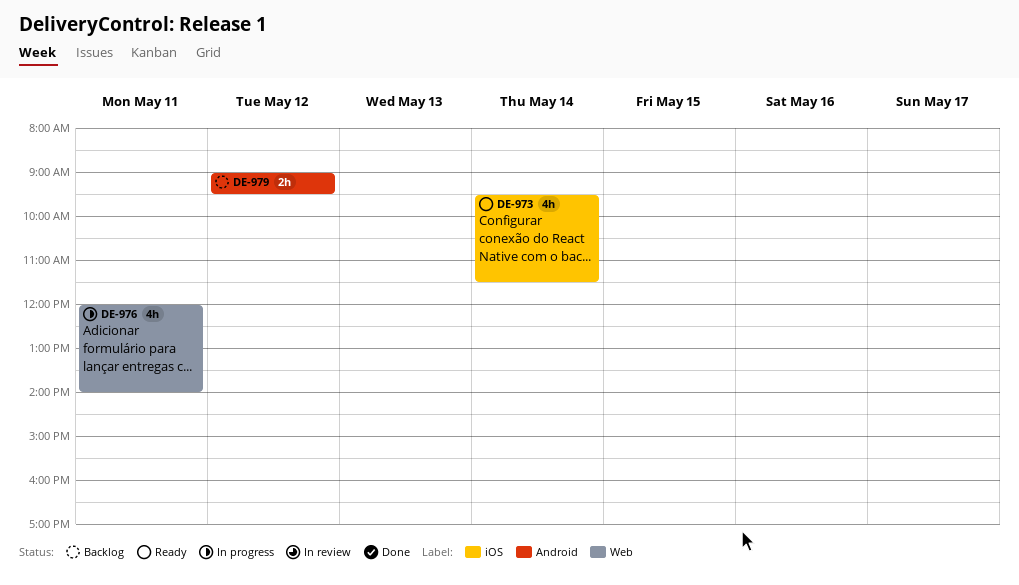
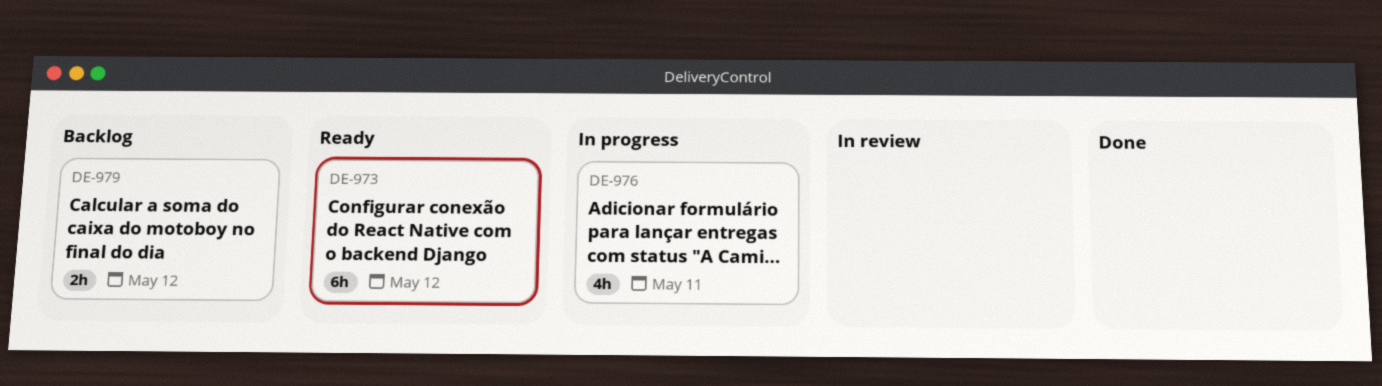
DE-973, estimate: 4h -> 6h
DE-973, day: May 14 -> May 12

